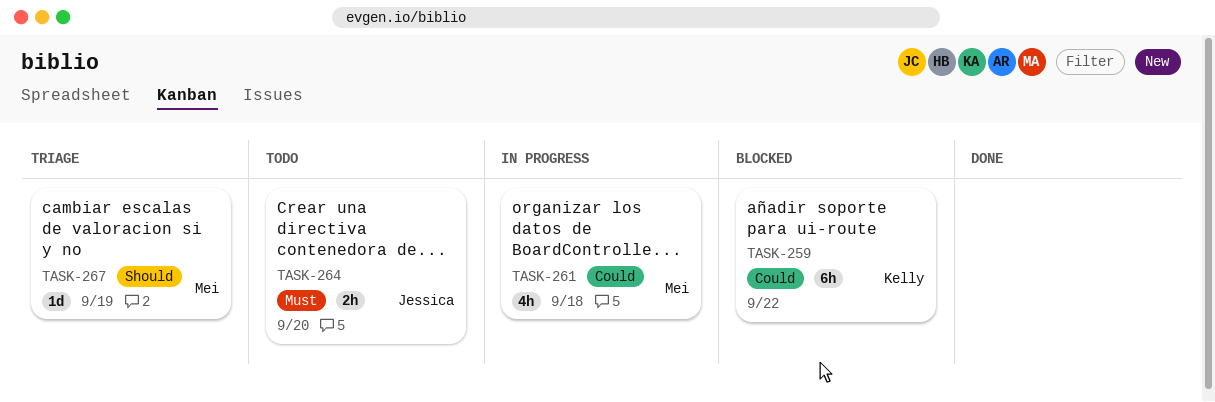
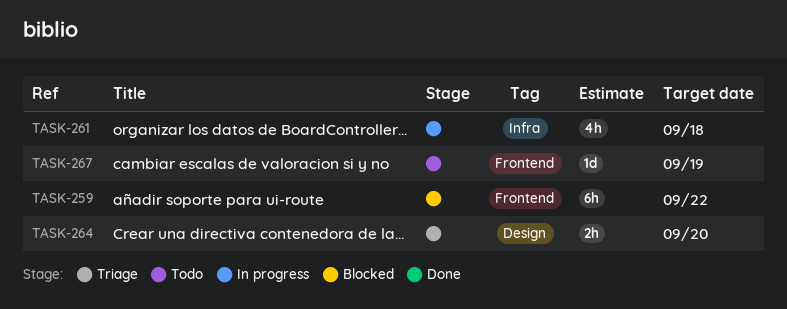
TASK-264, status: Todo -> Triage
TASK-267, status: Triage -> Todo

